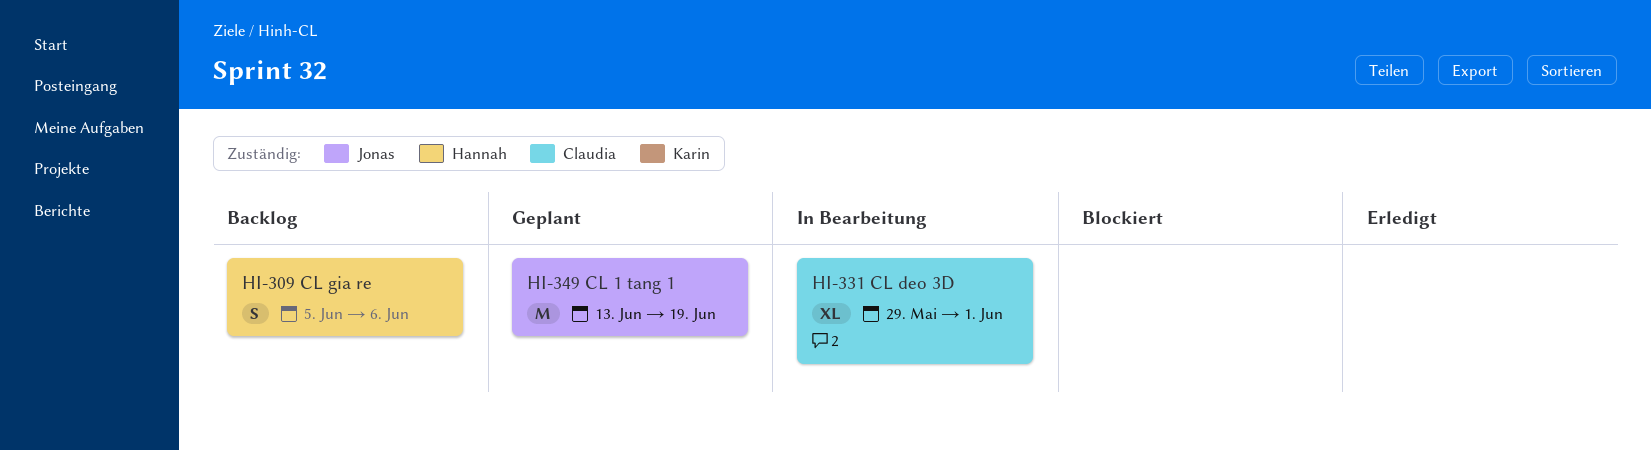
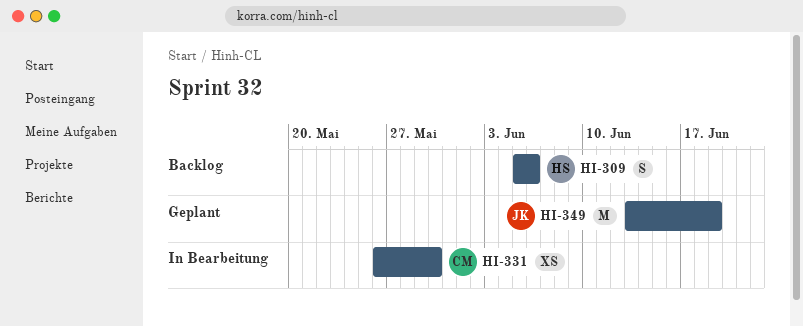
HI-331, estimate: XL -> XS
HI-331, start: May 29 -> May 26
HI-331, due: Jun 1 -> May 30

